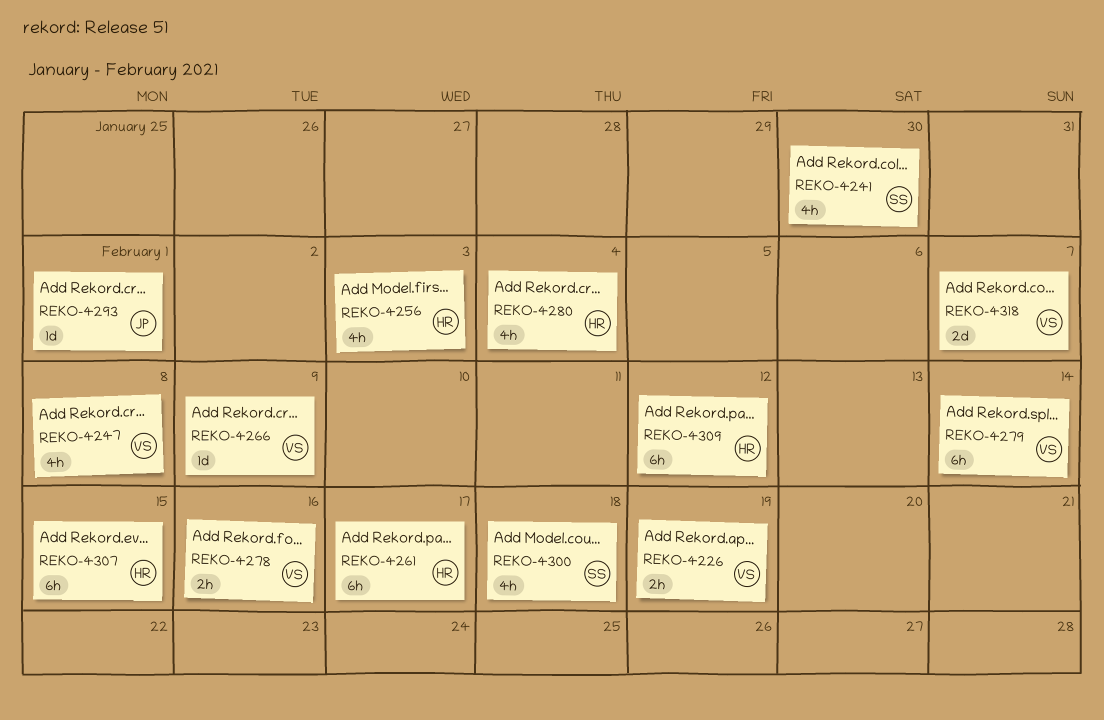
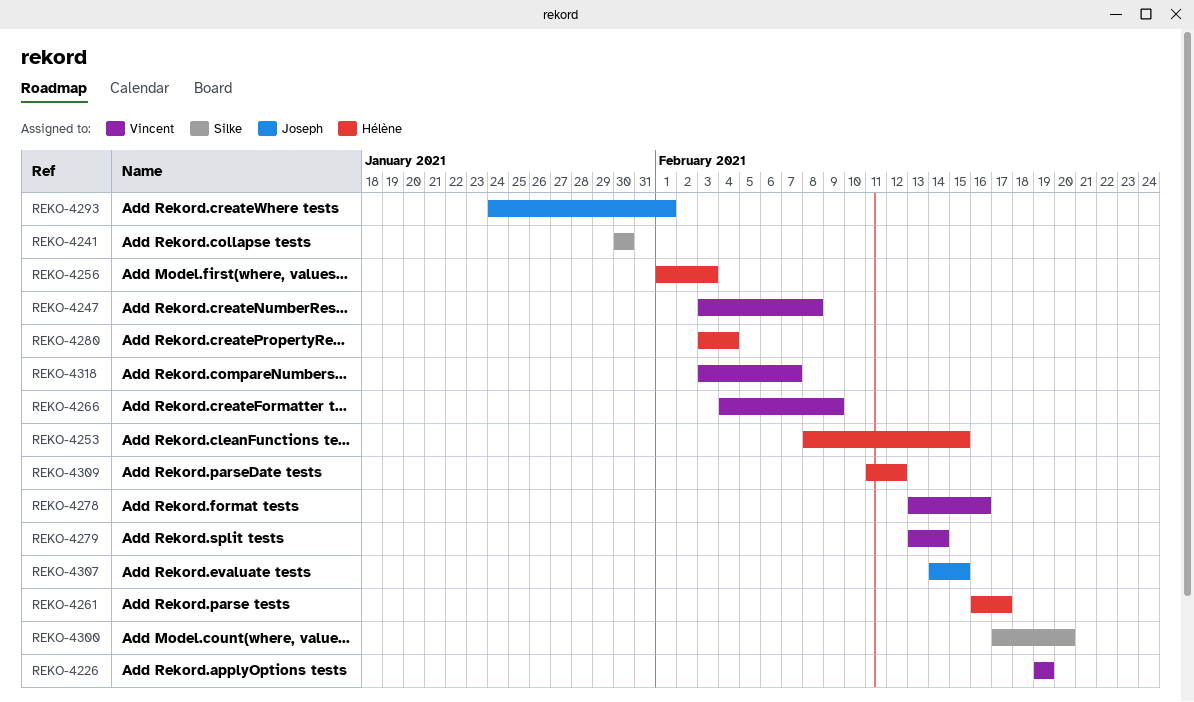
REKO-4253: none -> present
REKO-4300, due: Feb 18 -> Feb 20
REKO-4307, owner: Hélène -> Joseph

